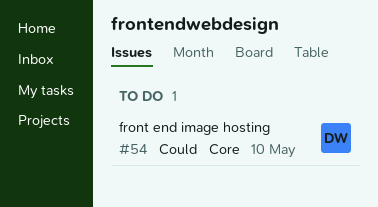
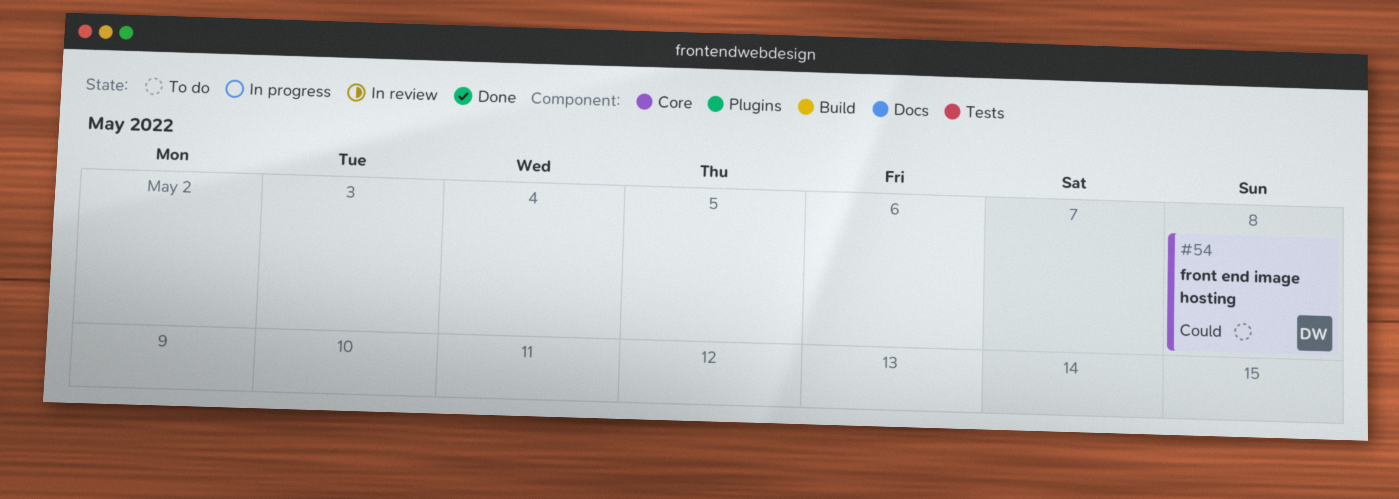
#54, due: May 10 -> May 8

